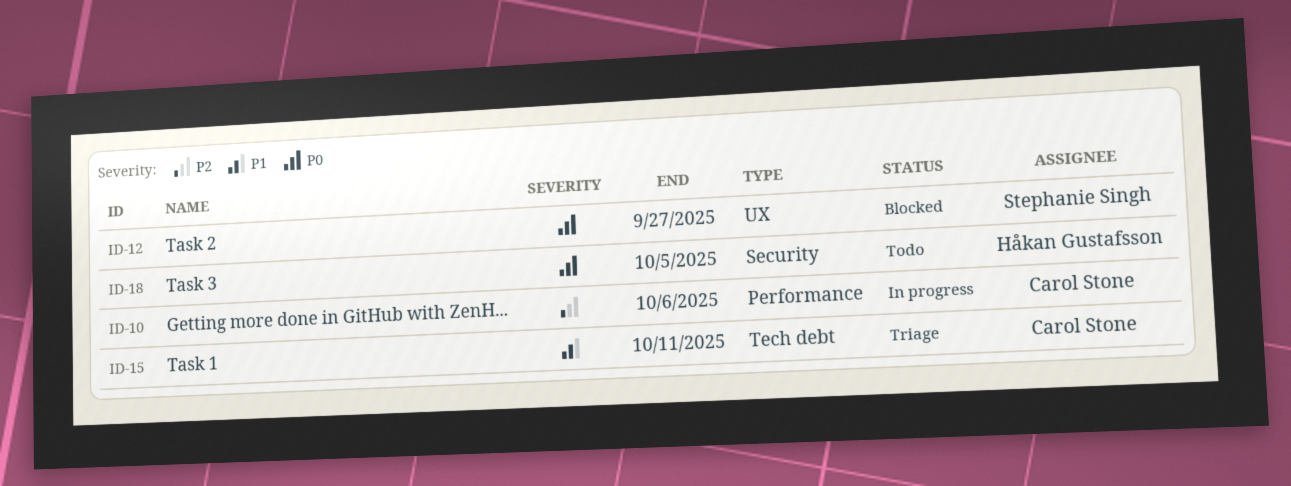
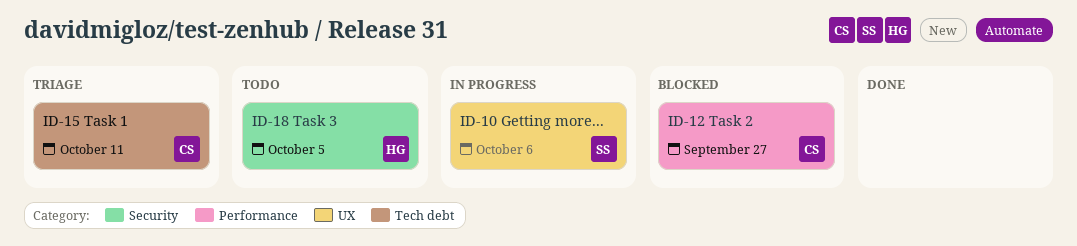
ID-10, owner: Carol Stone -> Stephanie Singh
ID-10, label: Performance -> UX
ID-12, owner: Stephanie Singh -> Carol Stone
ID-12, label: UX -> Performance

